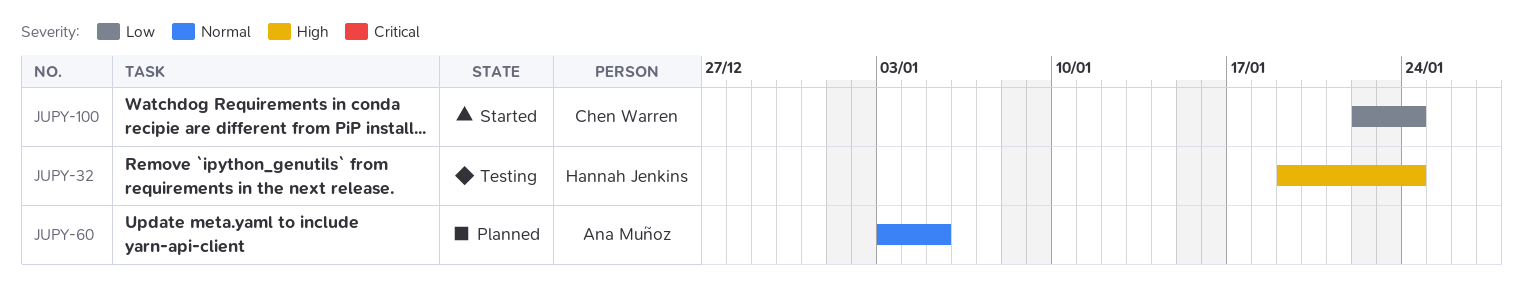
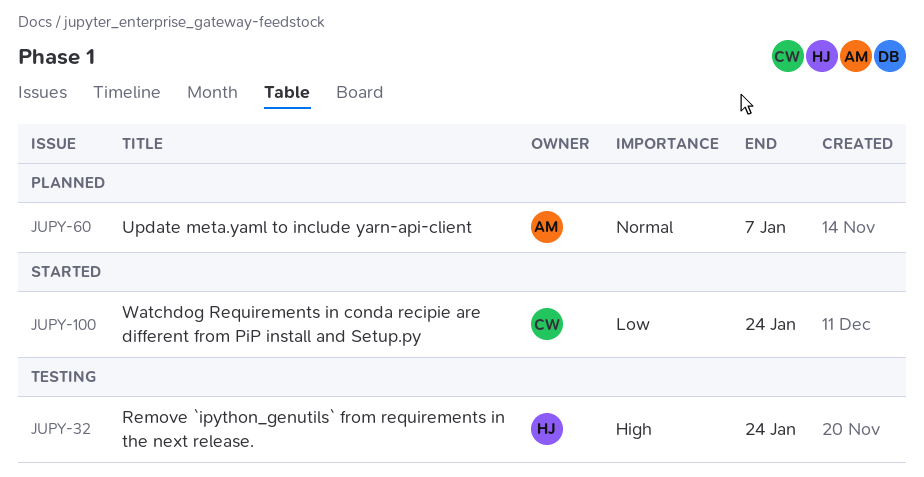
JUPY-60, due: Jan 5 -> Jan 7

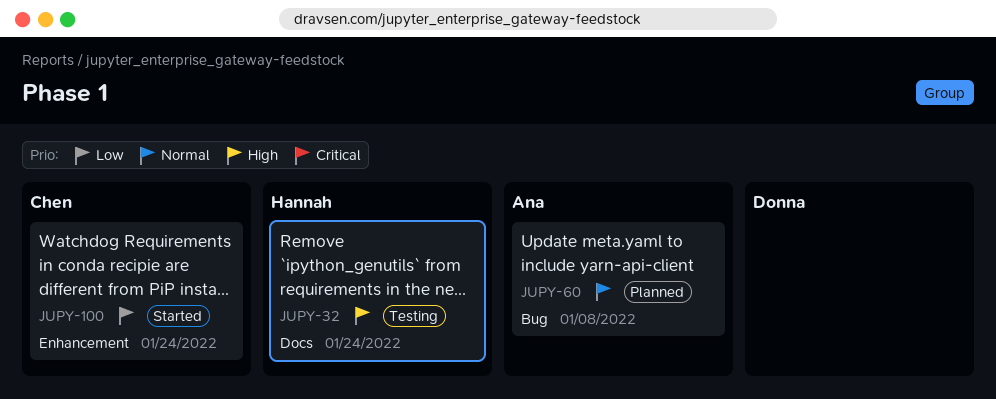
JUPY-60, due: Jan 7 -> Jan 8

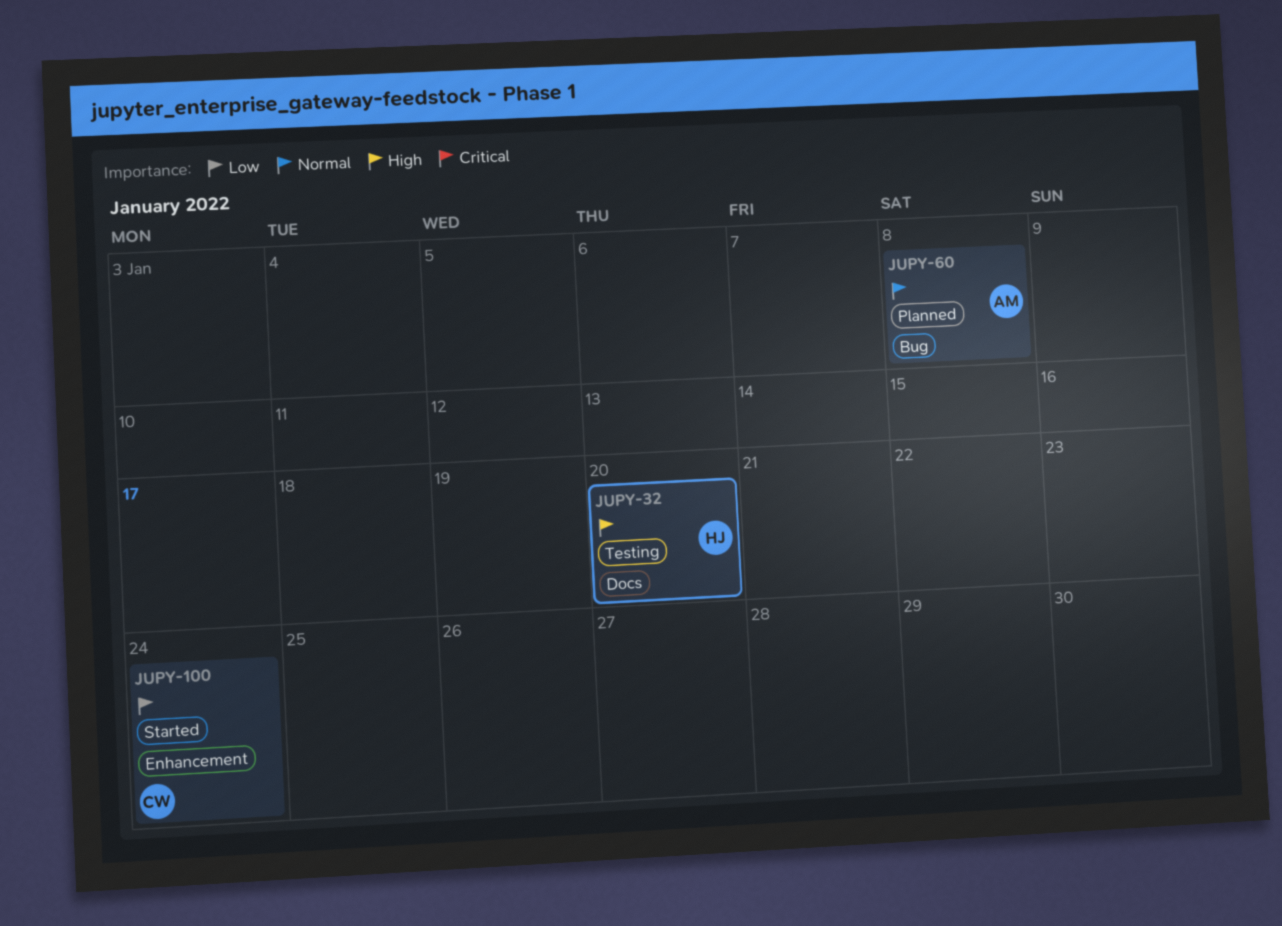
JUPY-32, due: Jan 24 -> Jan 20

